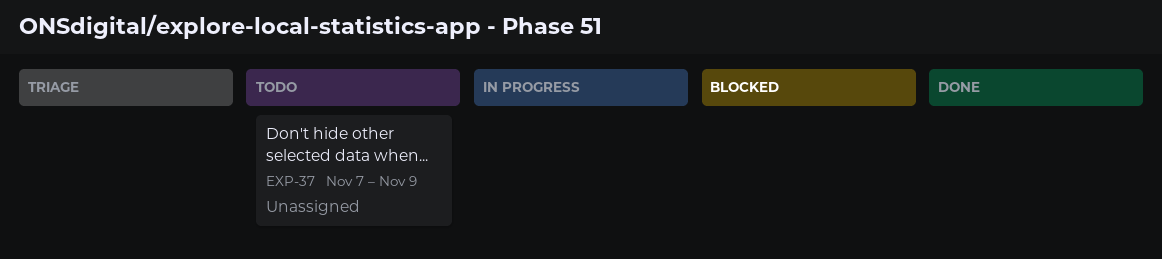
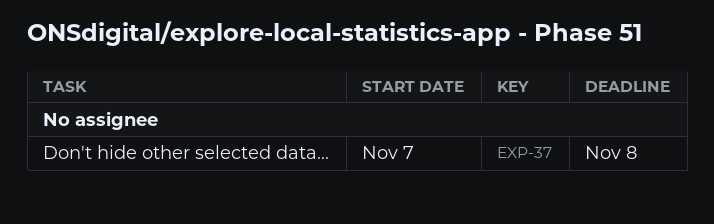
EXP-37, due: Nov 9 -> Nov 8

